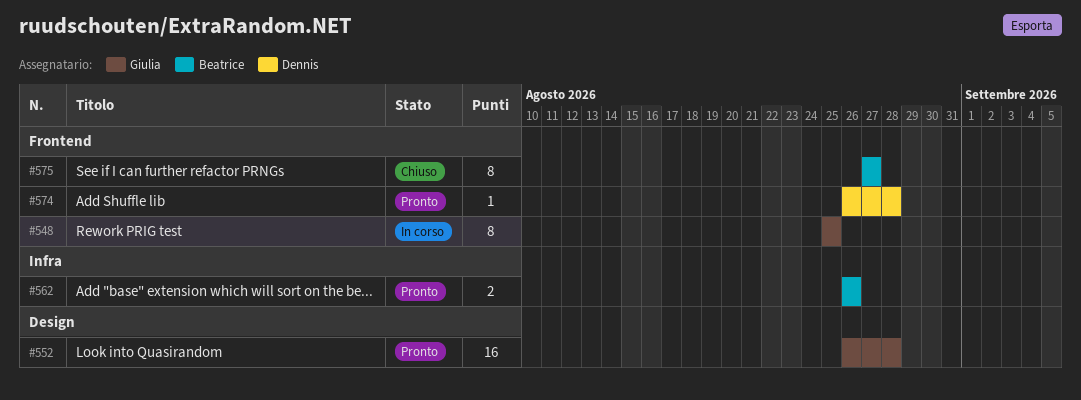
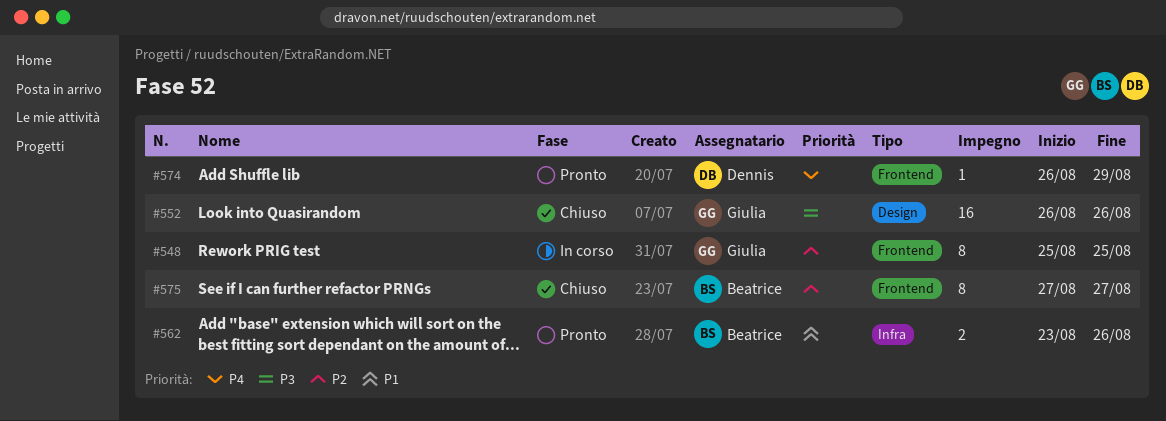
#552, status: Pronto -> Chiuso
#552, due: Aug 28 -> Aug 26
#562, start: Aug 26 -> Aug 23
#574, due: Aug 28 -> Aug 29

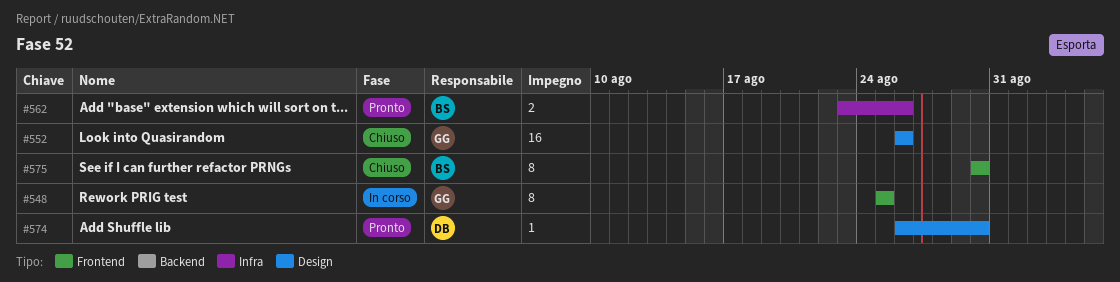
#574, label: Frontend -> Design
#574, due: Aug 29 -> Aug 30
#575, start: Aug 27 -> Aug 30
#575, due: Aug 27 -> Aug 30

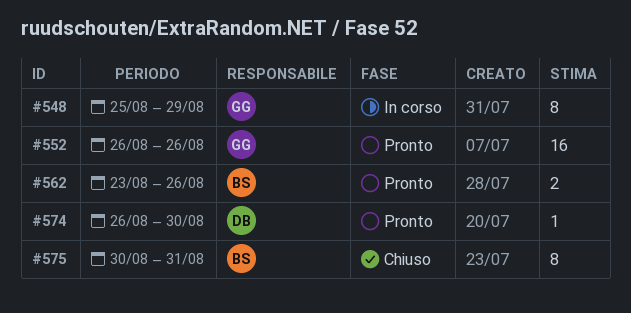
#548, due: Aug 25 -> Aug 29
#552, status: Chiuso -> Pronto
#575, due: Aug 30 -> Aug 31

